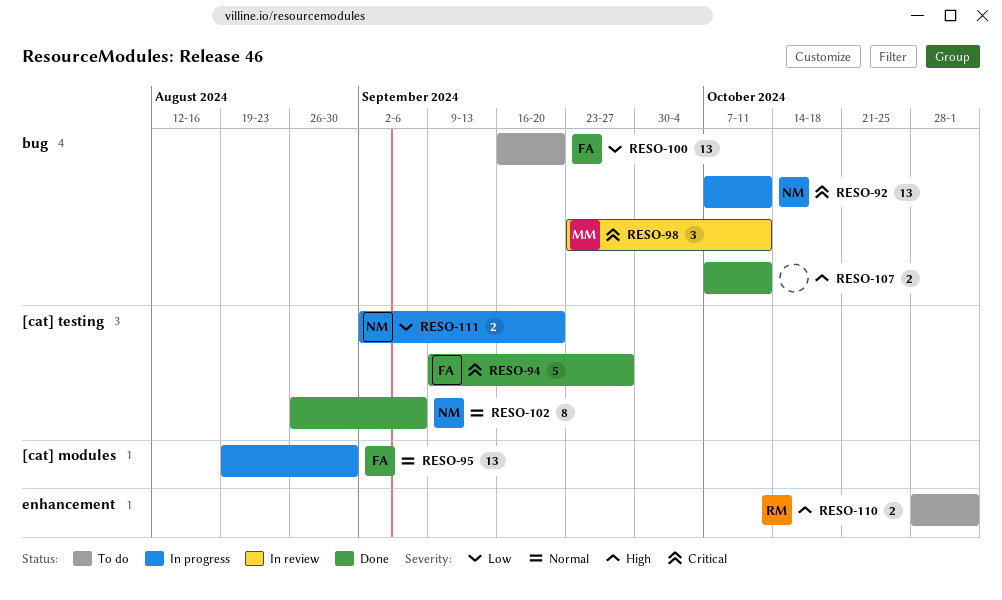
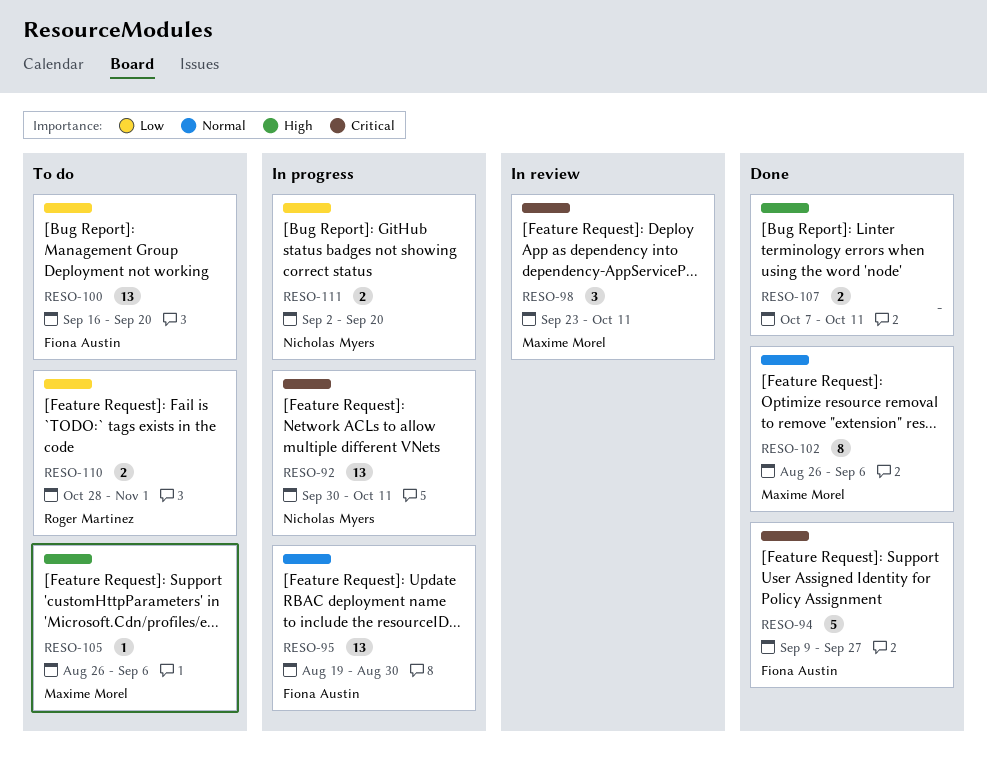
RESO-92, start: Oct 7 -> Sep 30
RESO-102, owner: Nicholas Myers -> Maxime Morel
RESO-105: none -> present
RESO-110, priority: High -> Low

